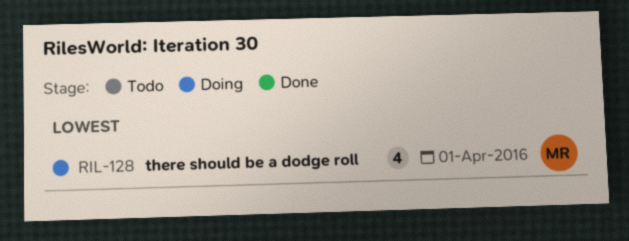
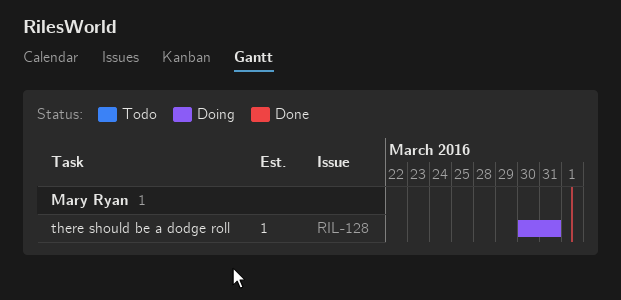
RIL-128, estimate: 4 -> 1
RIL-128, due: Apr 1 -> Mar 31

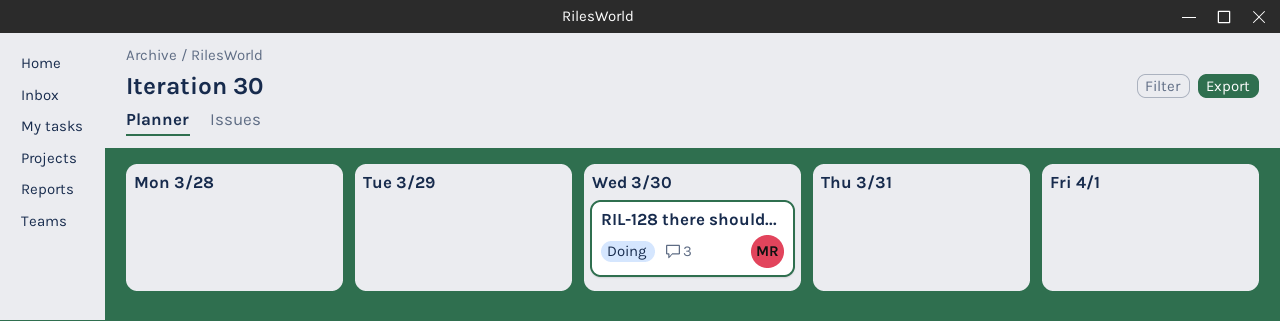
RIL-128, due: Mar 31 -> Mar 30

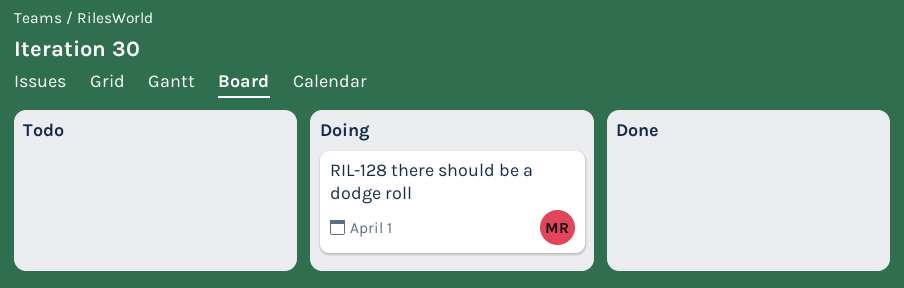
RIL-128, due: Mar 30 -> Apr 1

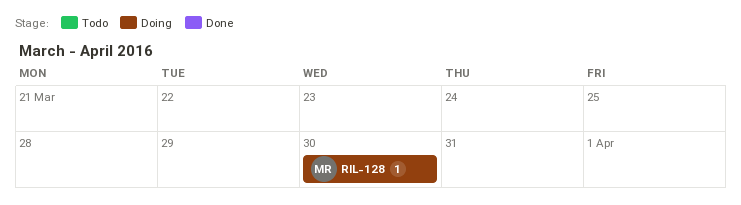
RIL-128, due: Apr 1 -> Mar 30

